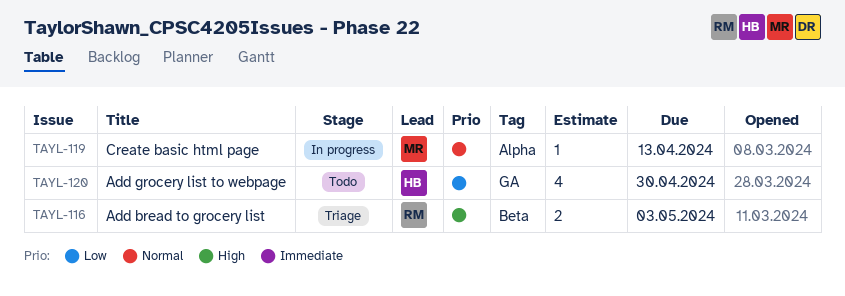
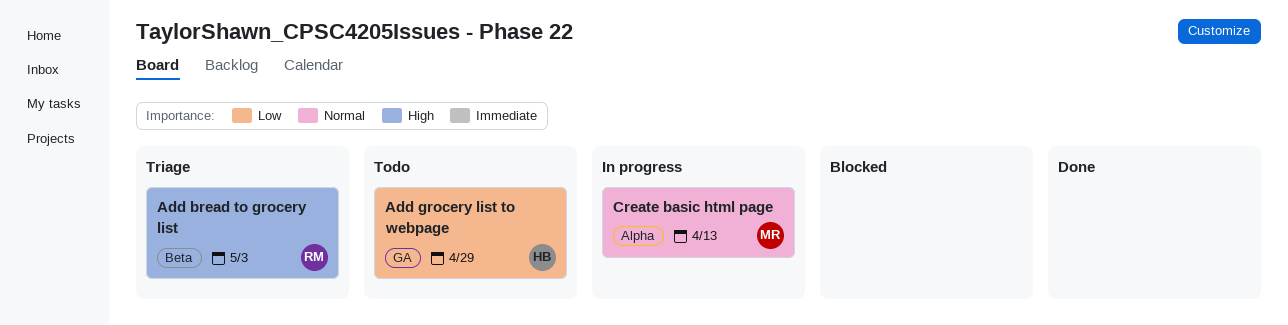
Add grocery list to webpage, due: Apr 30 -> Apr 29

